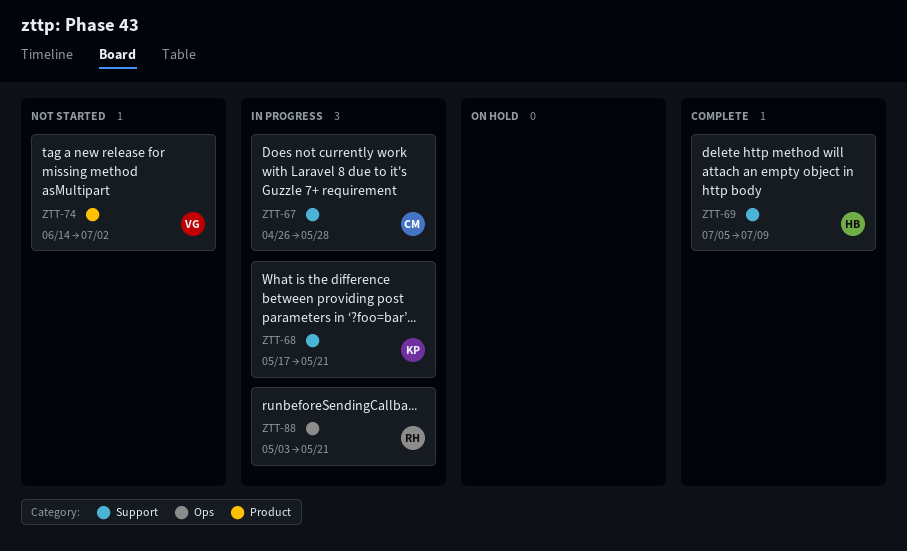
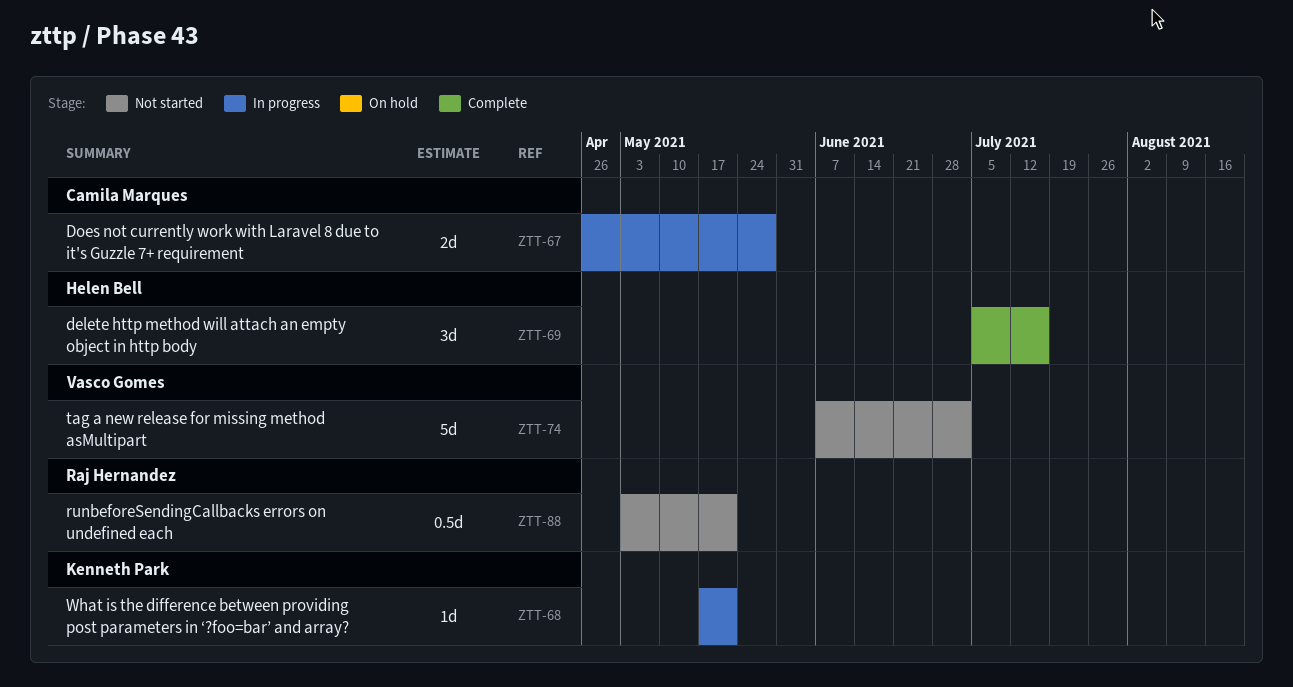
ZTT-69, due: Jul 9 -> Jul 16
ZTT-74, start: Jun 14 -> Jun 7
ZTT-88, status: In progress -> Not started

